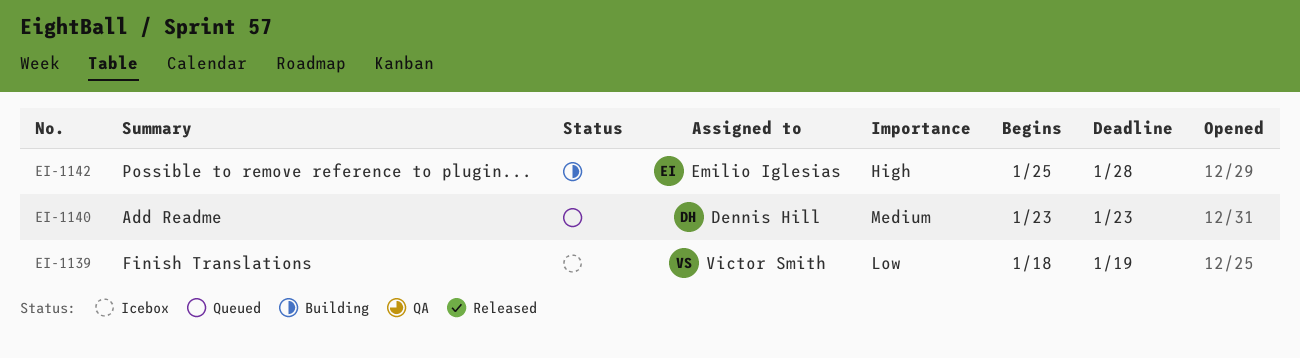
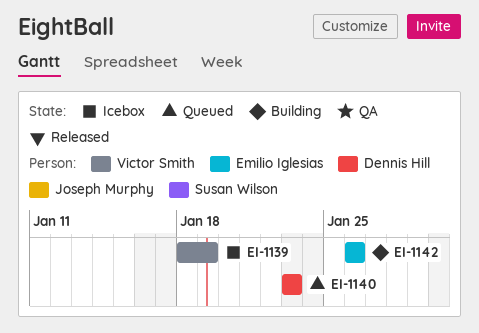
EI-1142, start: Jan 25 -> Jan 26
EI-1142, due: Jan 28 -> Jan 26

